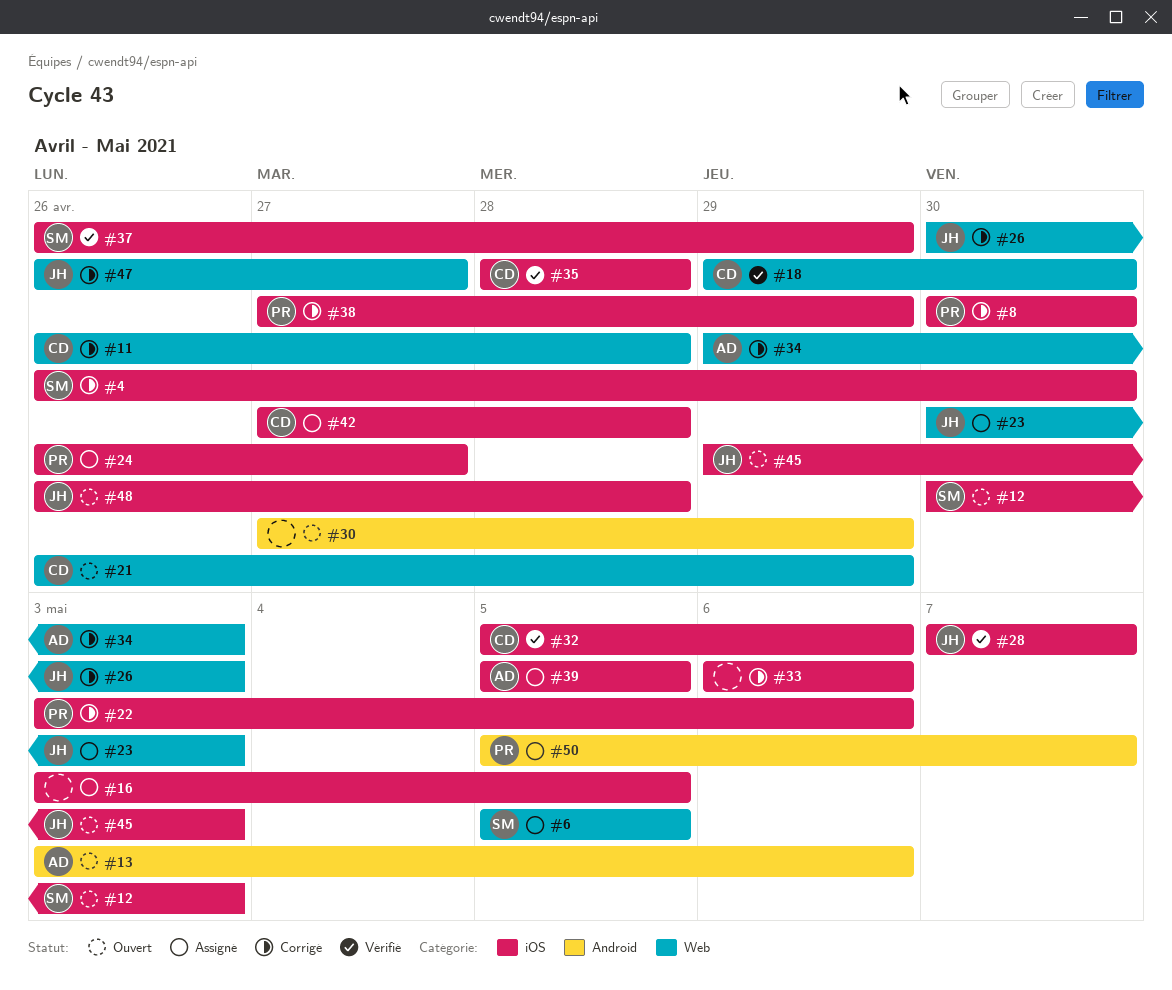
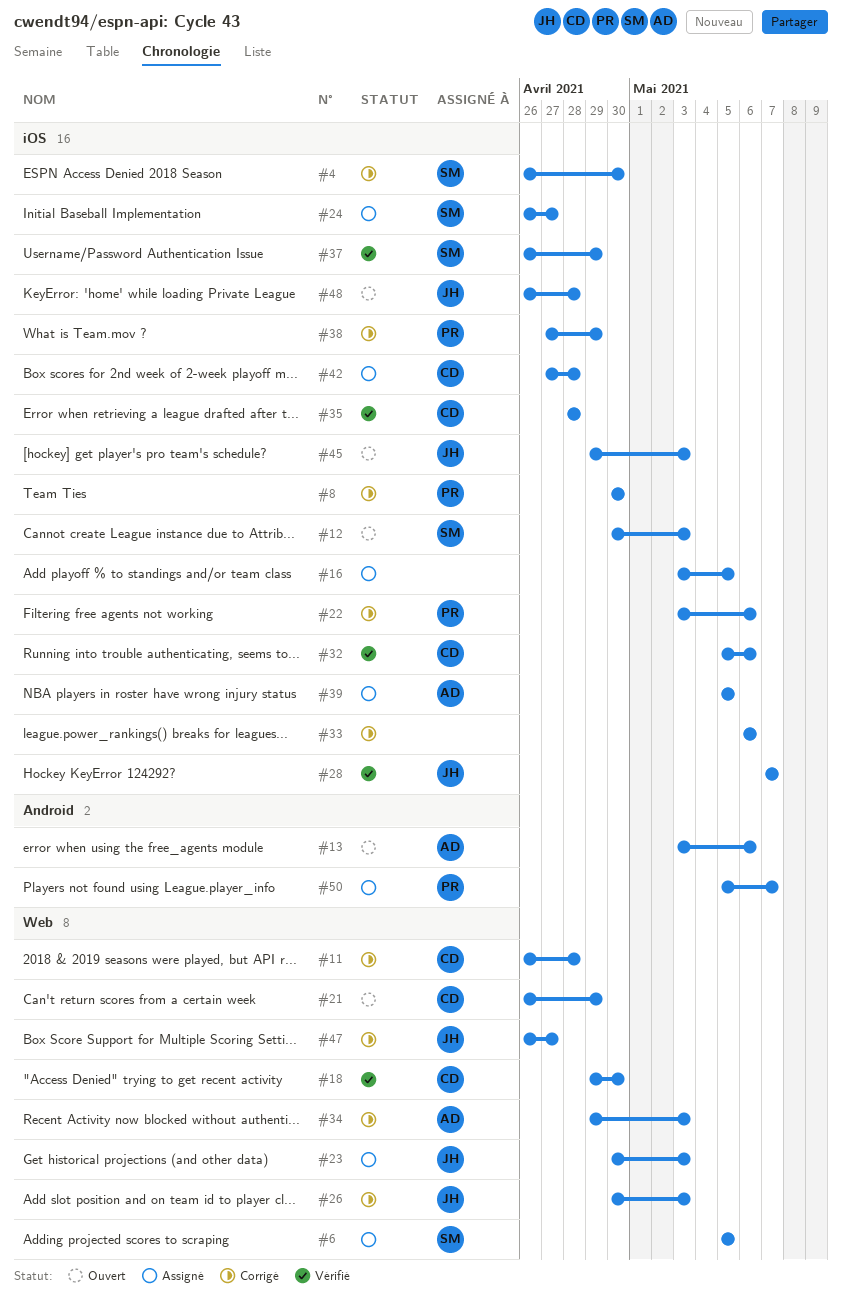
#24, owner: PR -> SM
#30: present -> none

